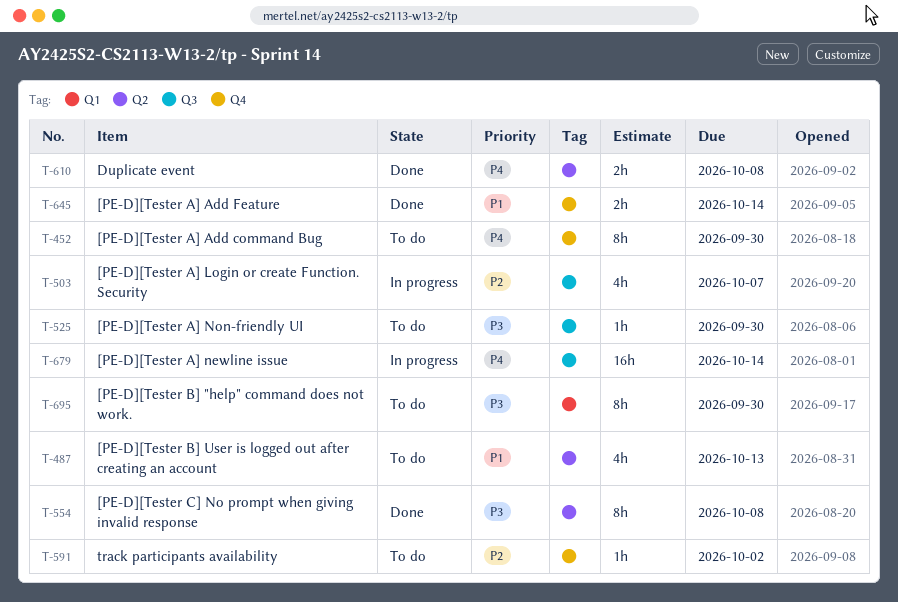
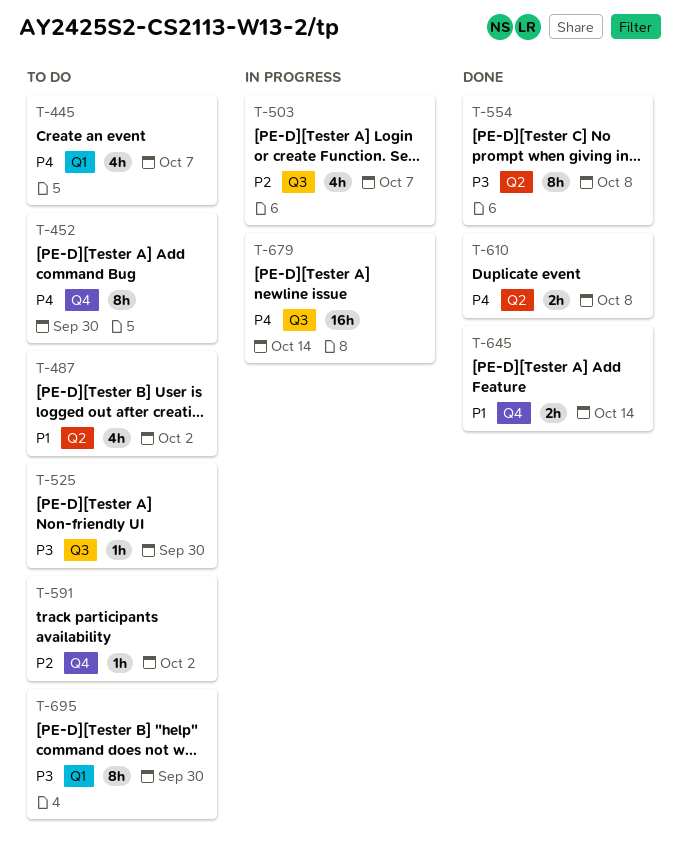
T-445: none -> present
T-487, due: Oct 13 -> Oct 2

